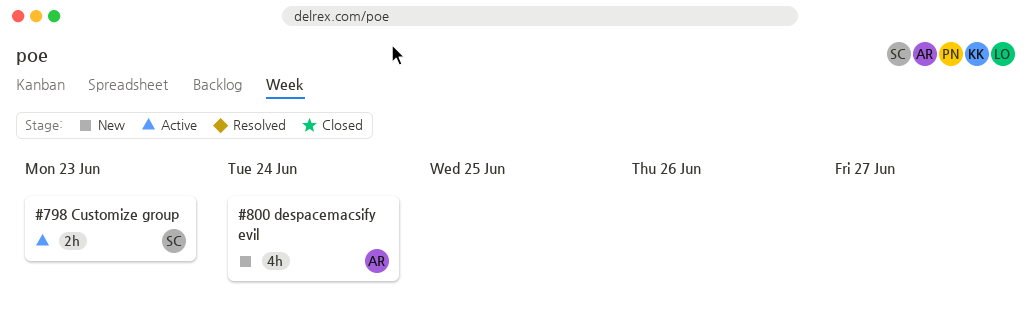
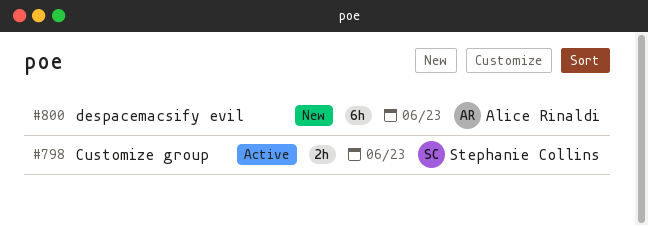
#800, estimate: 4h -> 6h
#800, due: Jun 24 -> Jun 23

